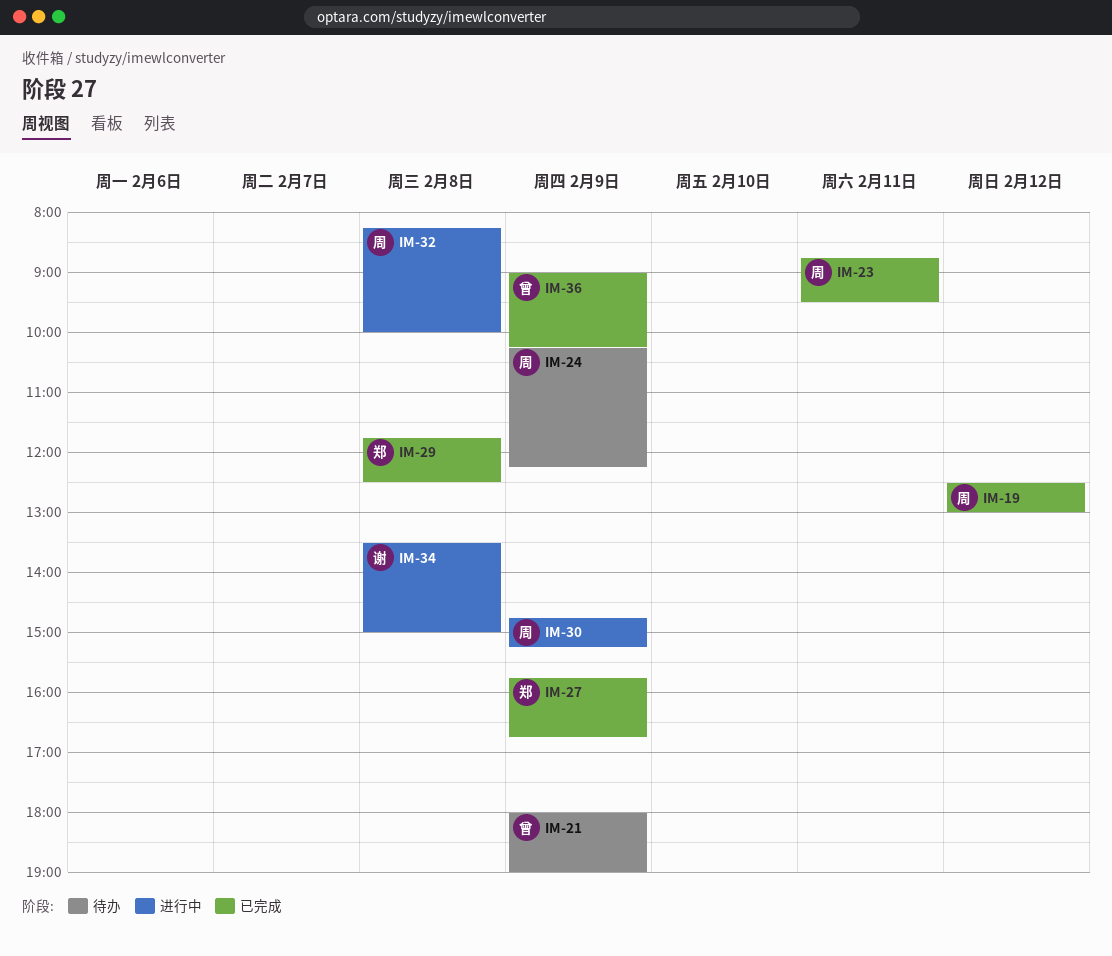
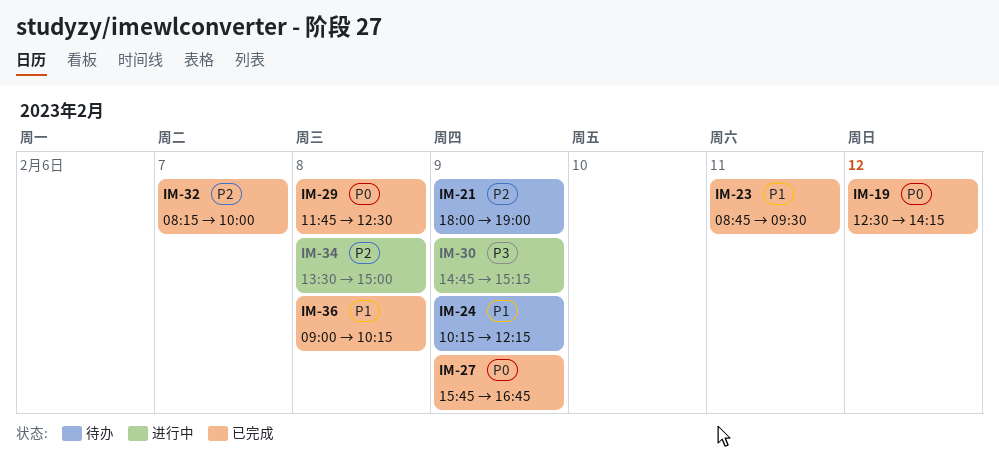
IM-19, ends: 13:00 -> 14:15
IM-32, status: 进行中 -> 已完成
IM-32, day: Feb 8 -> Feb 7
IM-36, day: Feb 9 -> Feb 8

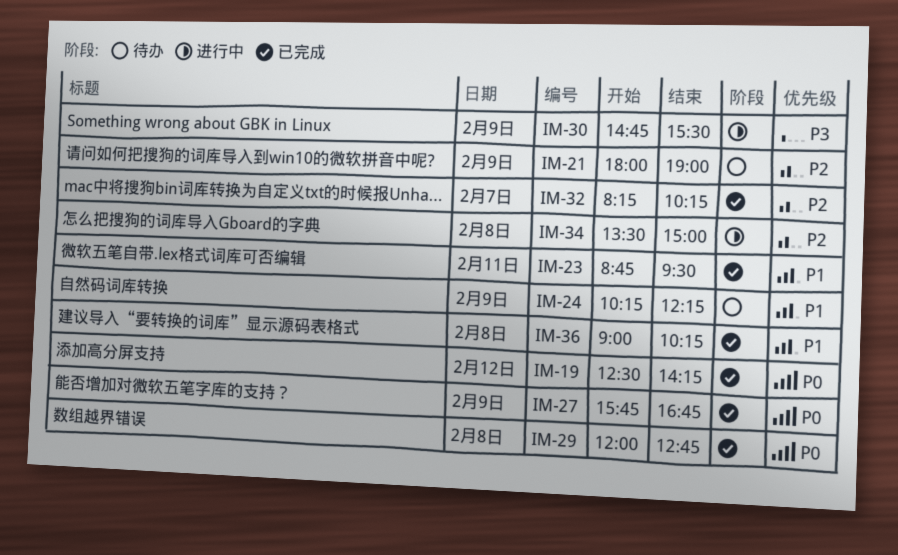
IM-29, begins: 11:45 -> 12:00
IM-29, ends: 12:30 -> 12:45
IM-30, ends: 15:15 -> 15:30
IM-32, ends: 10:00 -> 10:15

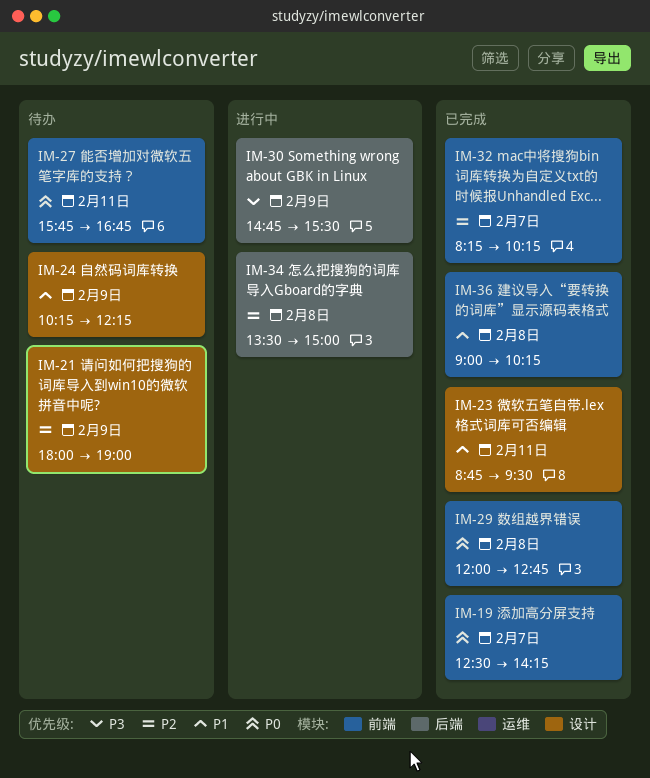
IM-19, day: Feb 12 -> Feb 7
IM-27, status: 已完成 -> 待办
IM-27, day: Feb 9 -> Feb 11

